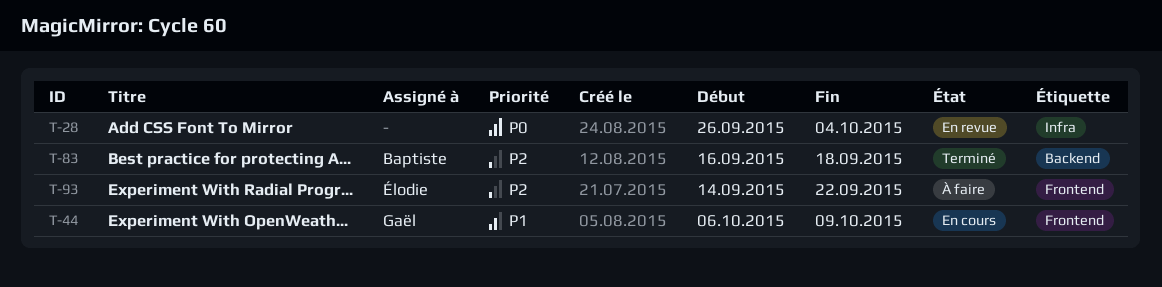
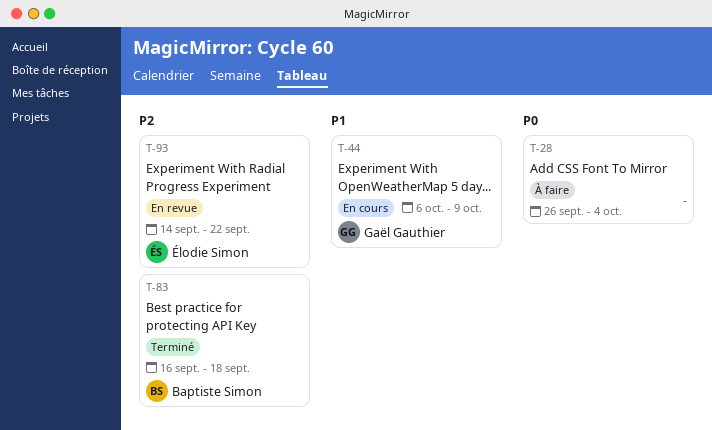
T-28, status: En revue -> À faire
T-93, status: À faire -> En revue

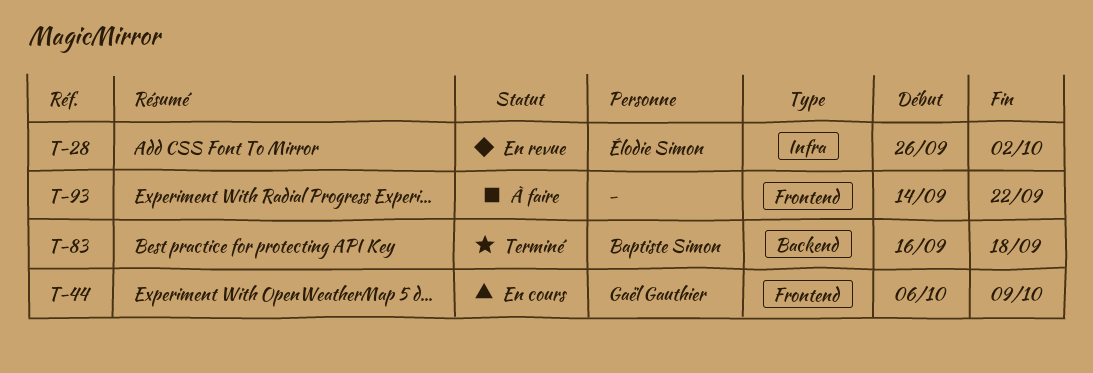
T-28, status: À faire -> En revue
T-28, owner: none -> Élodie Simon
T-28, due: Oct 4 -> Oct 2
T-93, status: En revue -> À faire
T-93, owner: Élodie Simon -> none

